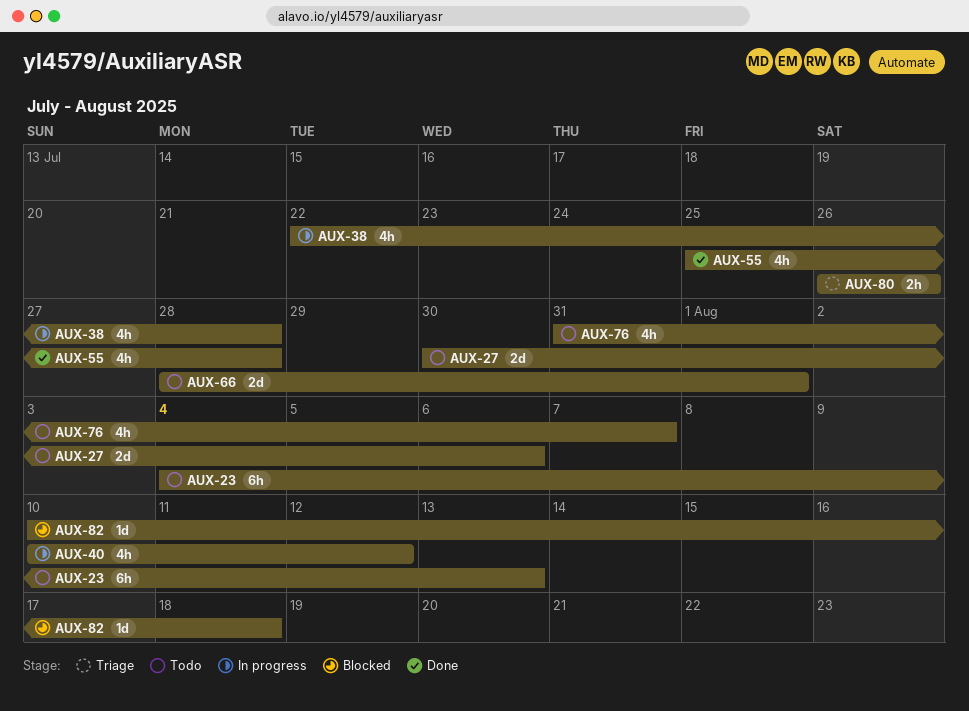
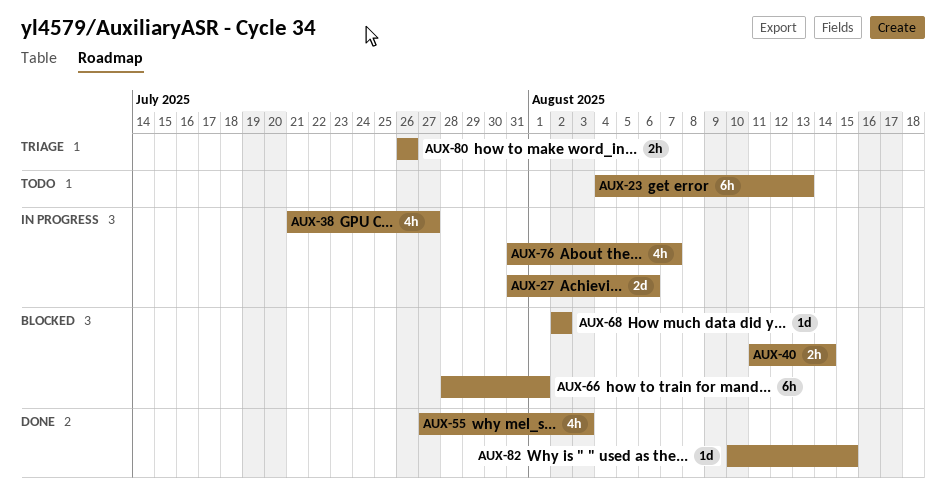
AUX-27, status: Todo -> In progress
AUX-27, start: Jul 30 -> Jul 31
AUX-38, start: Jul 22 -> Jul 21
AUX-38, due: Jul 28 -> Jul 27
AUX-40, status: In progress -> Blocked
AUX-40, estimate: 4h -> 2h
AUX-40, start: Aug 10 -> Aug 11
AUX-40, due: Aug 12 -> Aug 14
AUX-55, start: Jul 25 -> Jul 27
AUX-55, due: Jul 28 -> Aug 3
AUX-66, status: Todo -> Blocked
AUX-66, estimate: 2d -> 6h
AUX-68: none -> present
AUX-76, status: Todo -> In progress
AUX-82, status: Blocked -> Done
AUX-82, due: Aug 18 -> Aug 15

